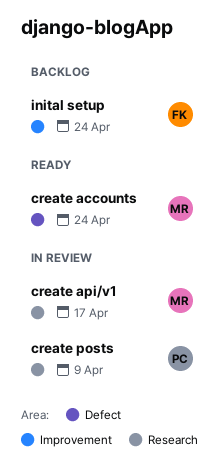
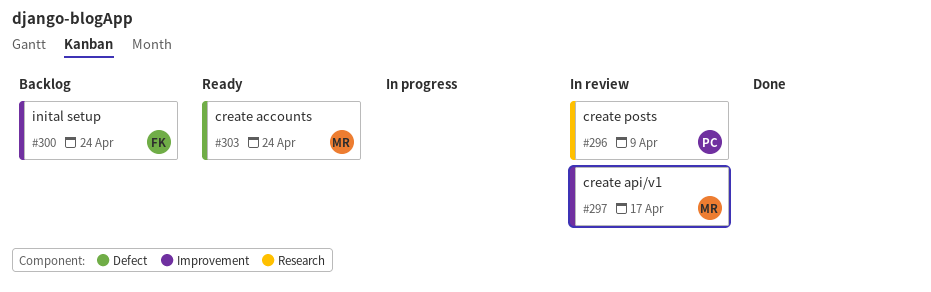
create api/v1, label: Research -> Improvement

